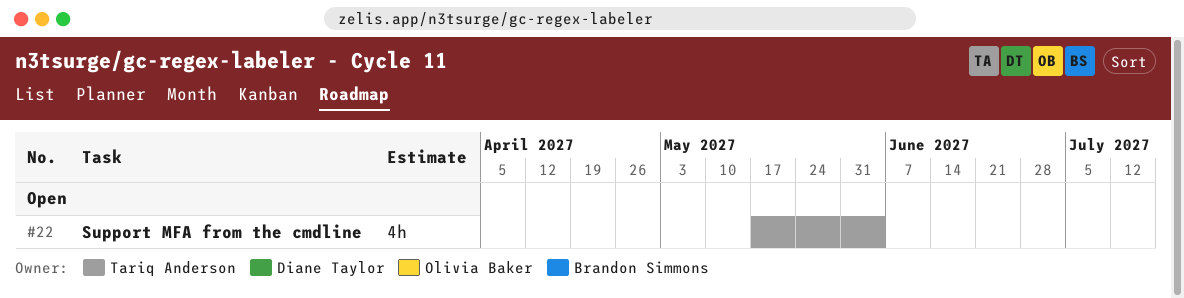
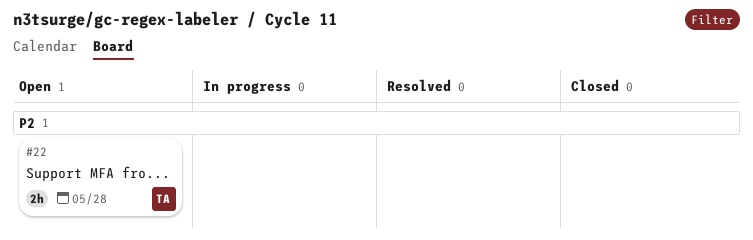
#22, estimate: 4h -> 2h
#22, due: Jun 4 -> May 28

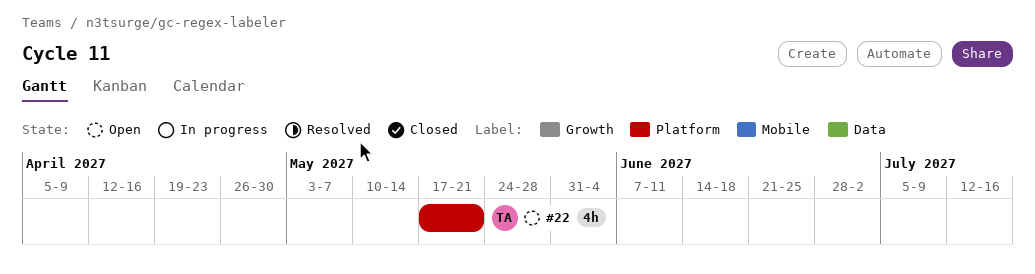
#22, estimate: 2h -> 4h
#22, due: May 28 -> May 21

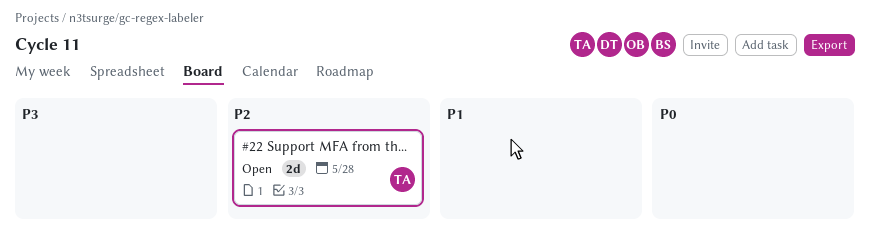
#22, estimate: 4h -> 2d
#22, due: May 21 -> May 28

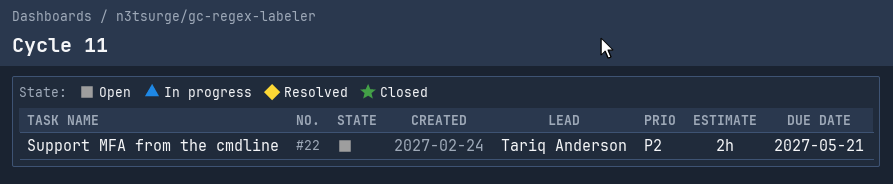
#22, estimate: 2d -> 2h
#22, due: May 28 -> May 21

